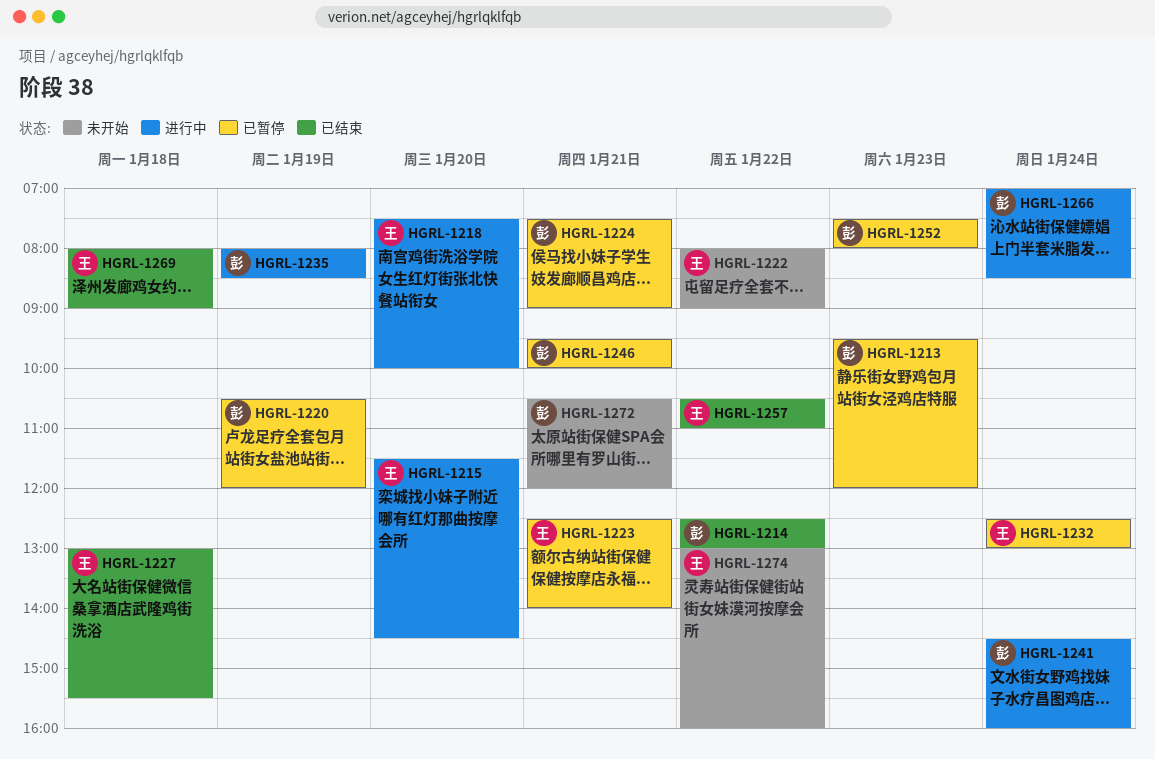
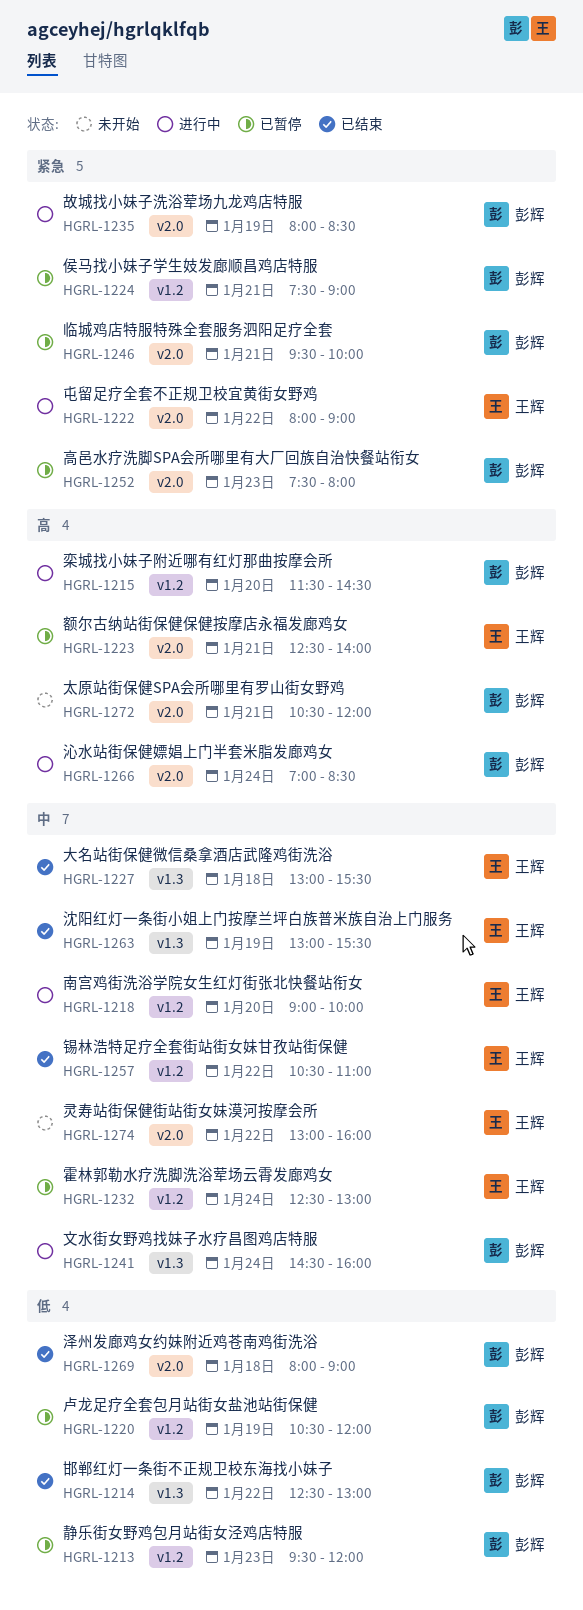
HGRL-1215, owner: 王辉 -> 彭辉
HGRL-1218, begins: 07:30 -> 09:00
HGRL-1222, status: 未开始 -> 进行中
HGRL-1263: none -> present
HGRL-1269, owner: 王辉 -> 彭辉

